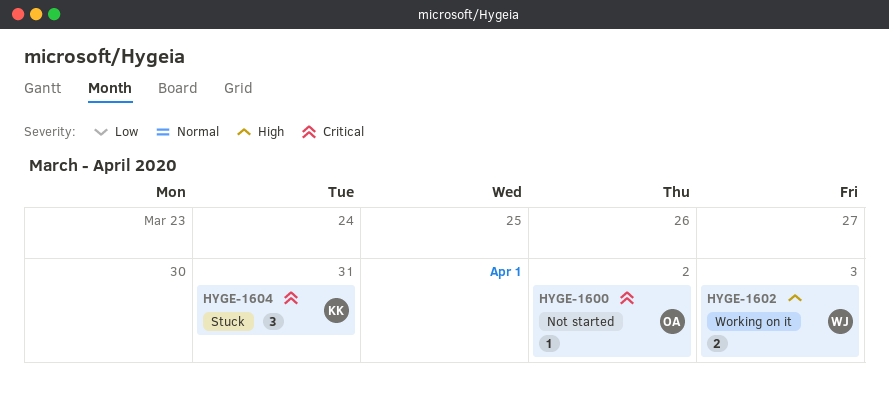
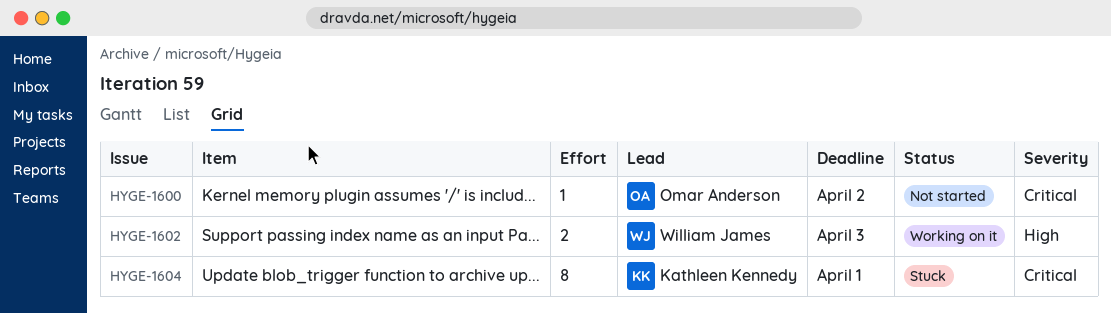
HYGE-1604, estimate: 3 -> 8
HYGE-1604, due: Mar 31 -> Apr 1

